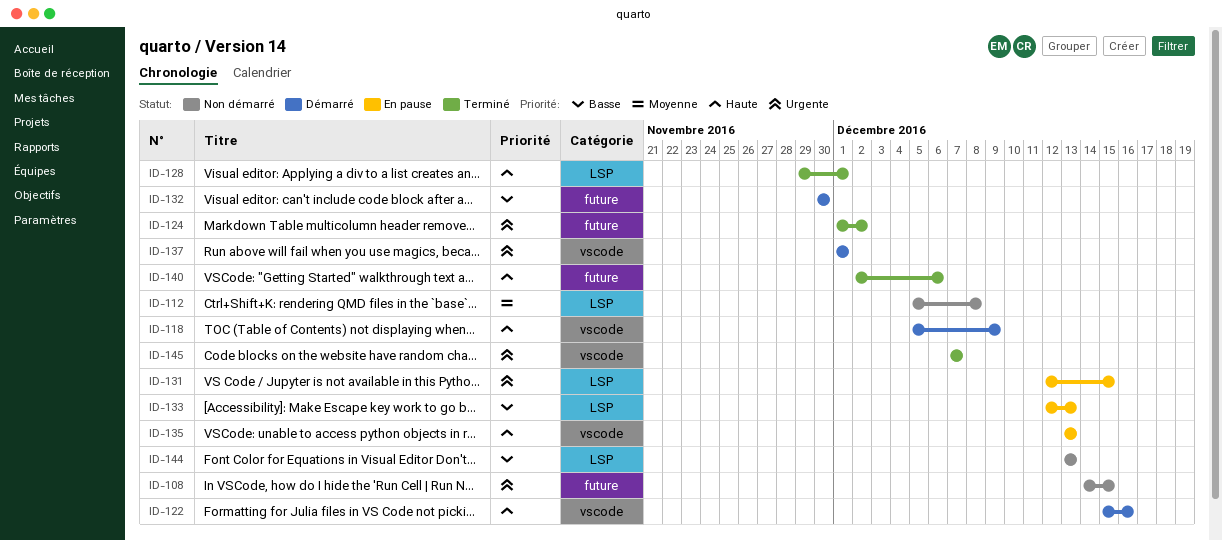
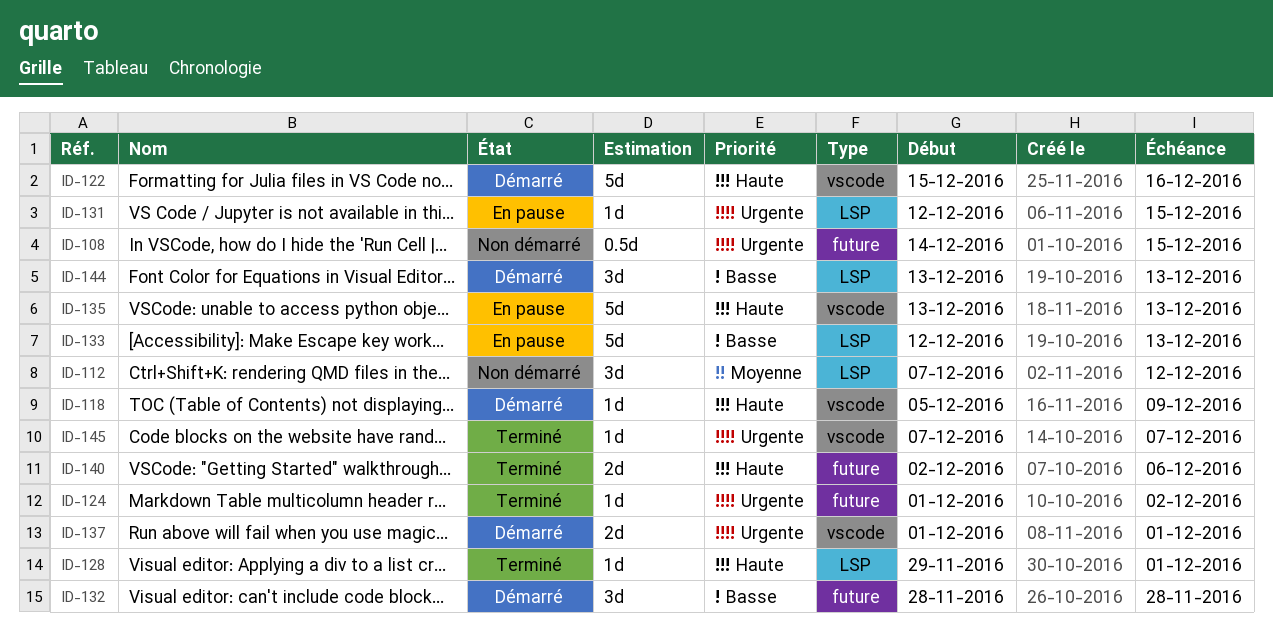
ID-112, start: Dec 5 -> Dec 7
ID-112, due: Dec 8 -> Dec 12
ID-132, start: Nov 30 -> Nov 28
ID-132, due: Nov 30 -> Nov 28
ID-144, status: Non démarré -> Démarré

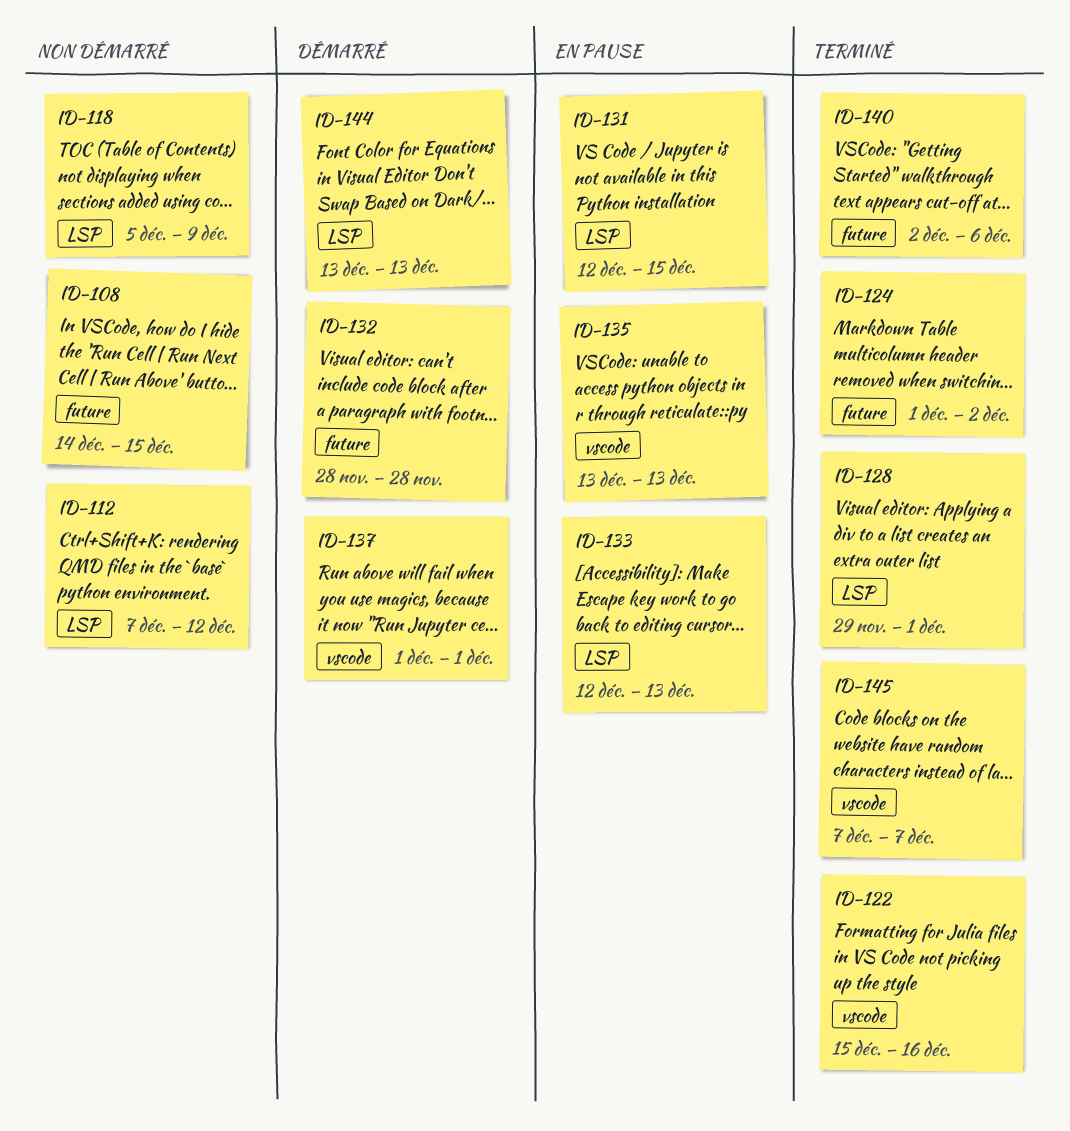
ID-118, status: Démarré -> Non démarré
ID-118, label: vscode -> LSP
ID-122, status: Démarré -> Terminé

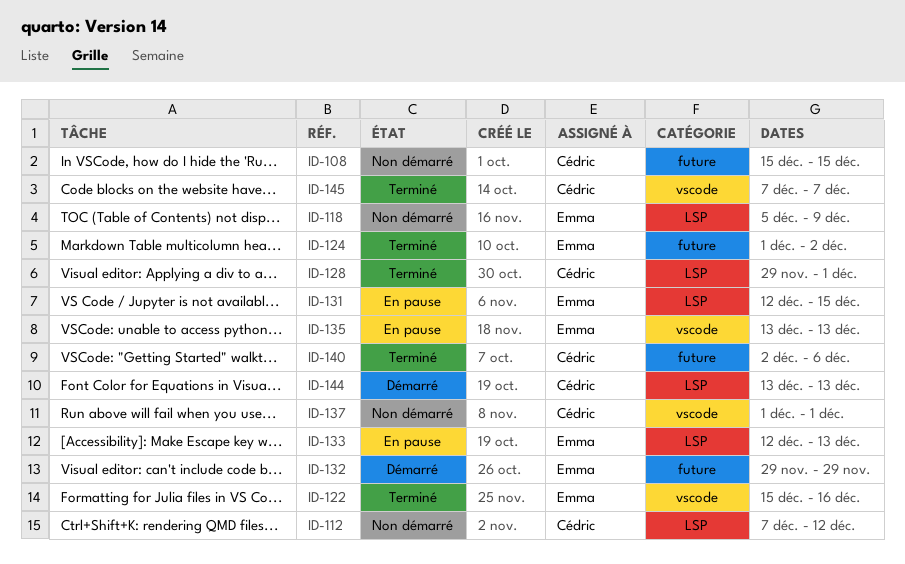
ID-108, start: Dec 14 -> Dec 15
ID-132, start: Nov 28 -> Nov 29
ID-132, due: Nov 28 -> Nov 29
ID-137, status: Démarré -> Non démarré

